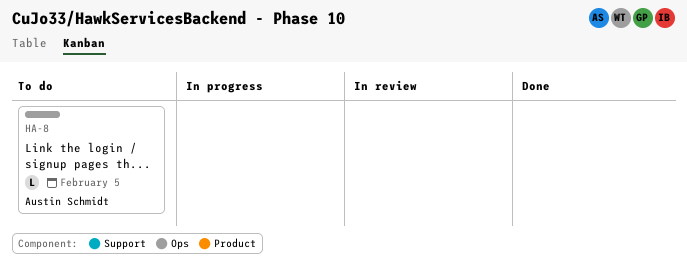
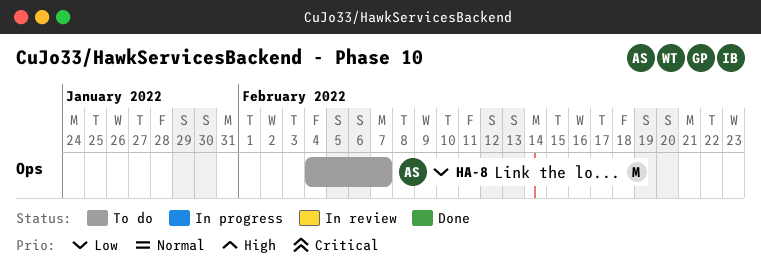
HA-8, estimate: L -> M
HA-8, due: Feb 5 -> Feb 7

